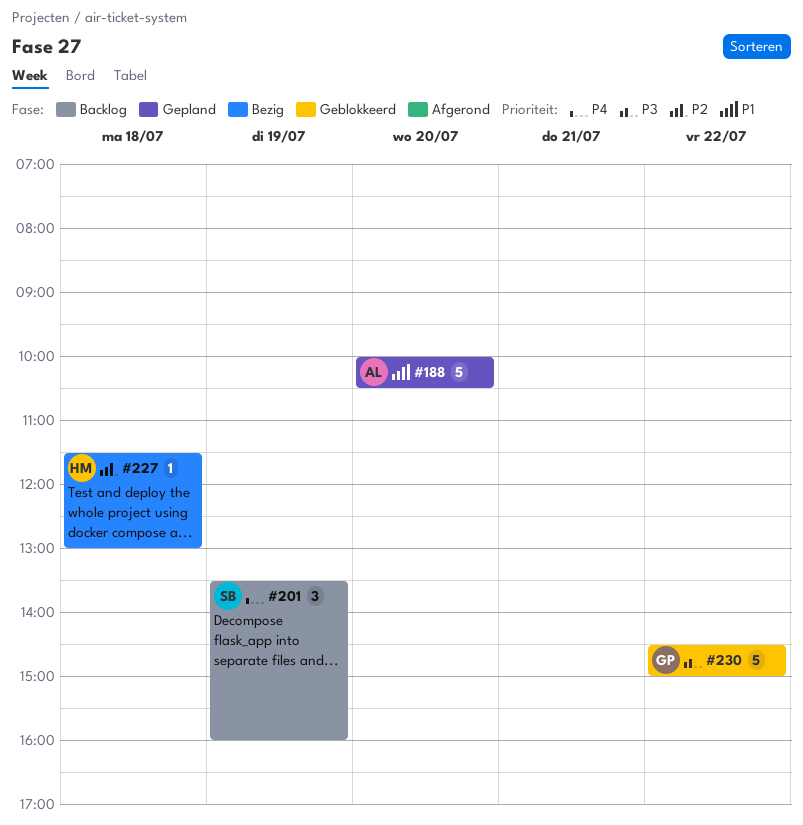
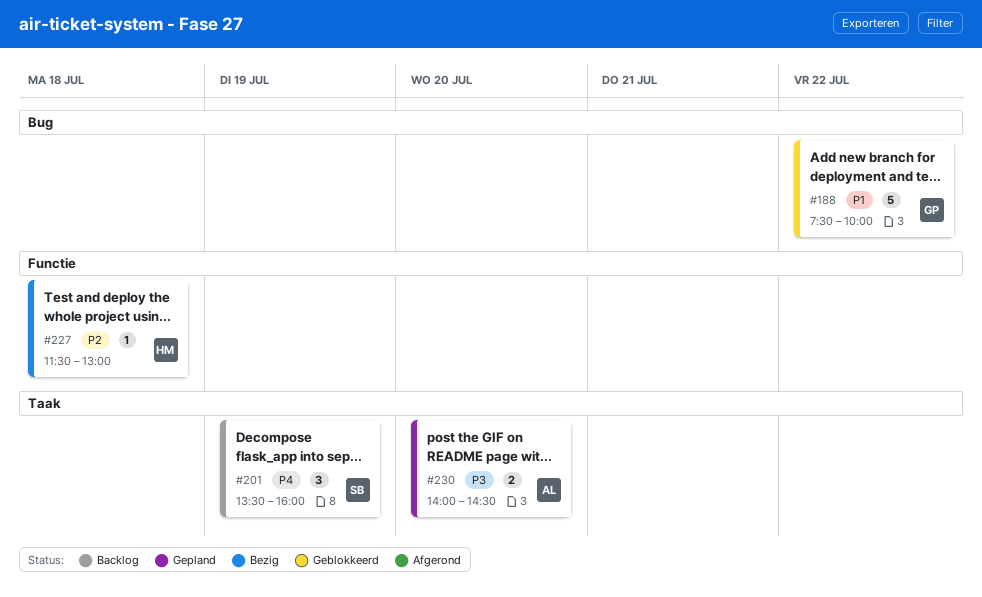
#188, status: Gepland -> Geblokkeerd
#188, owner: AL -> GP
#188, day: Jul 20 -> Jul 22
#188, begins: 10:00 -> 07:30
#188, ends: 10:30 -> 10:00
#230, status: Geblokkeerd -> Gepland
#230, owner: GP -> AL
#230, estimate: 5 -> 2
#230, day: Jul 22 -> Jul 20
#230, begins: 14:30 -> 14:00
#230, ends: 15:00 -> 14:30

